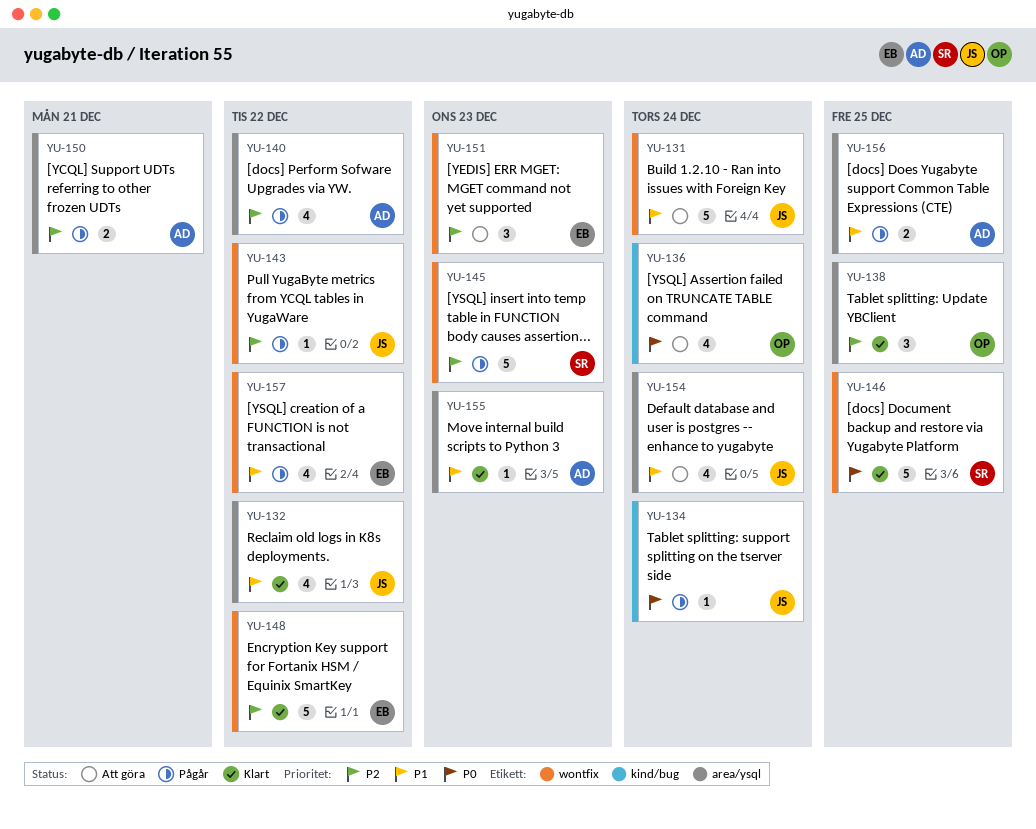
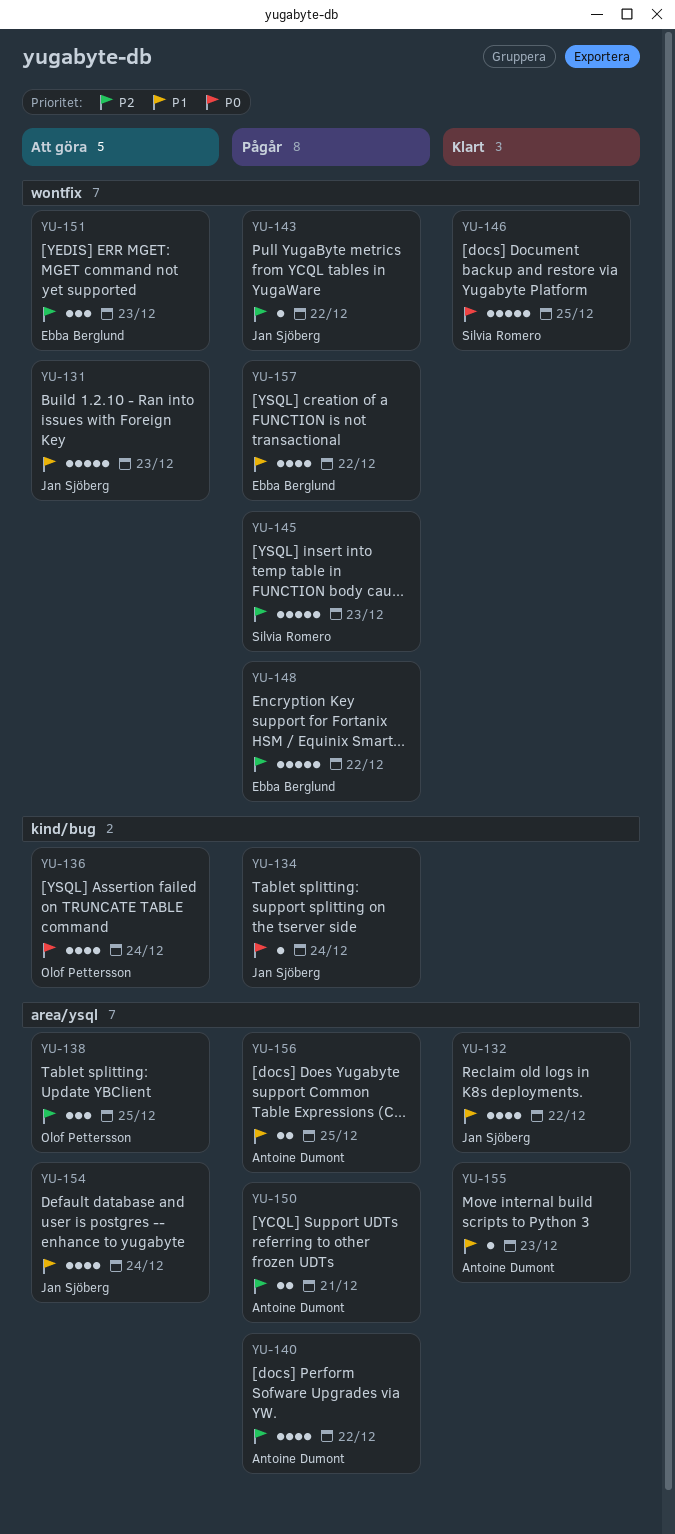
YU-131, due: Dec 24 -> Dec 23
YU-138, status: Klart -> Att göra
YU-148, status: Klart -> Pågår

